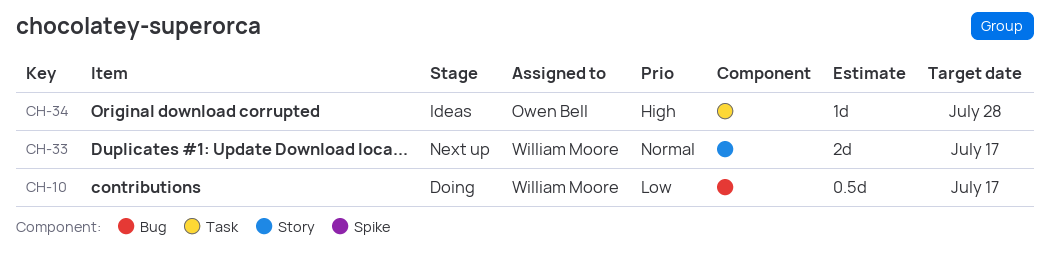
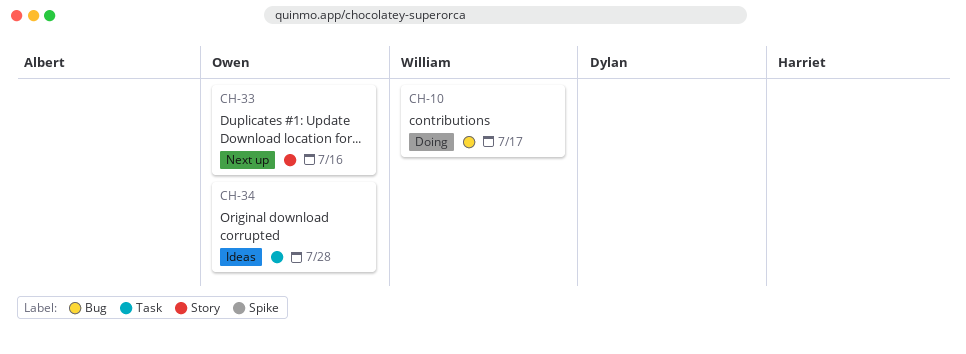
CH-33, owner: William Moore -> Owen Bell
CH-33, due: Jul 17 -> Jul 16

